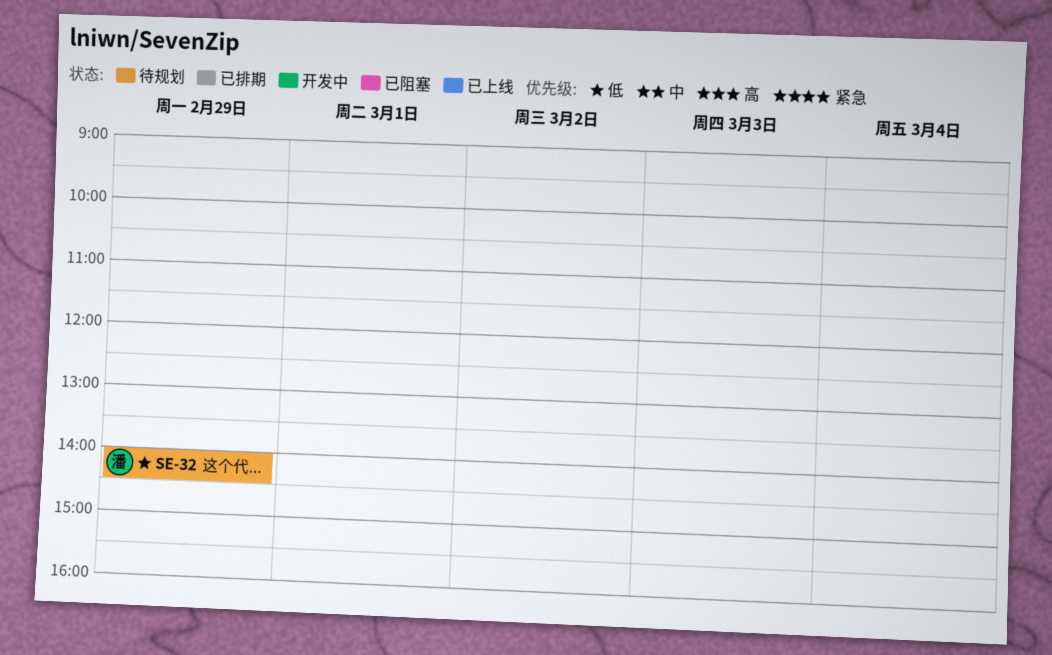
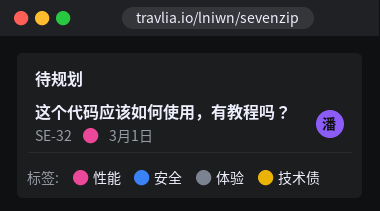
SE-32, day: Feb 29 -> Mar 1

